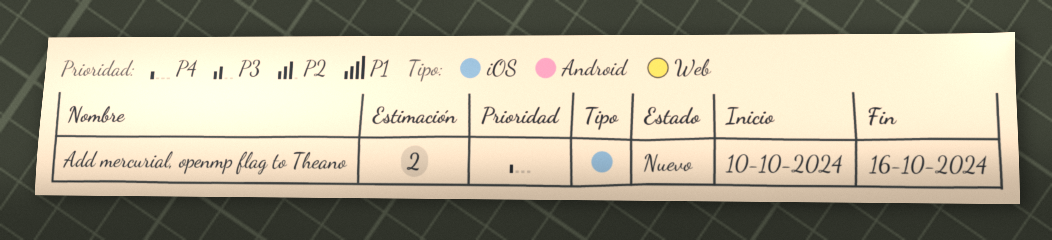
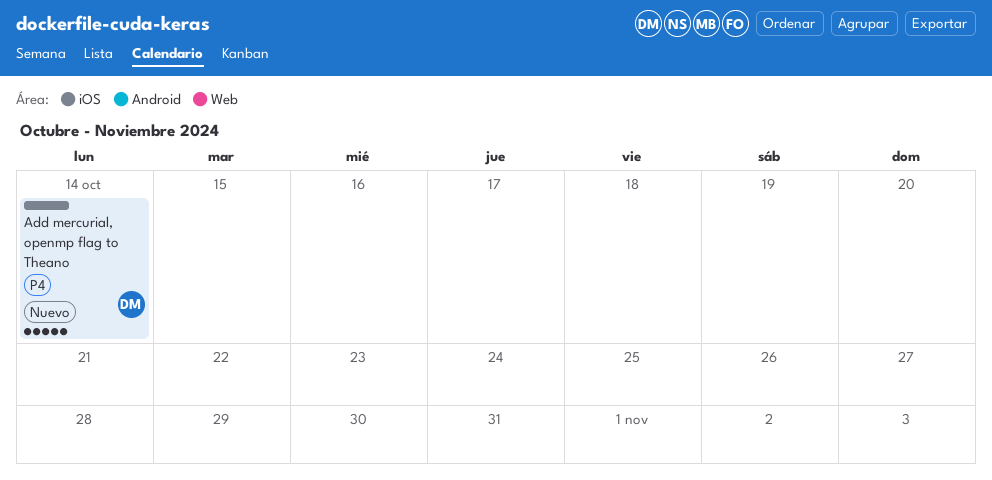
Add mercurial, openmp flag to Theano, estimate: 2 -> 5
Add mercurial, openmp flag to Theano, due: Oct 16 -> Oct 14

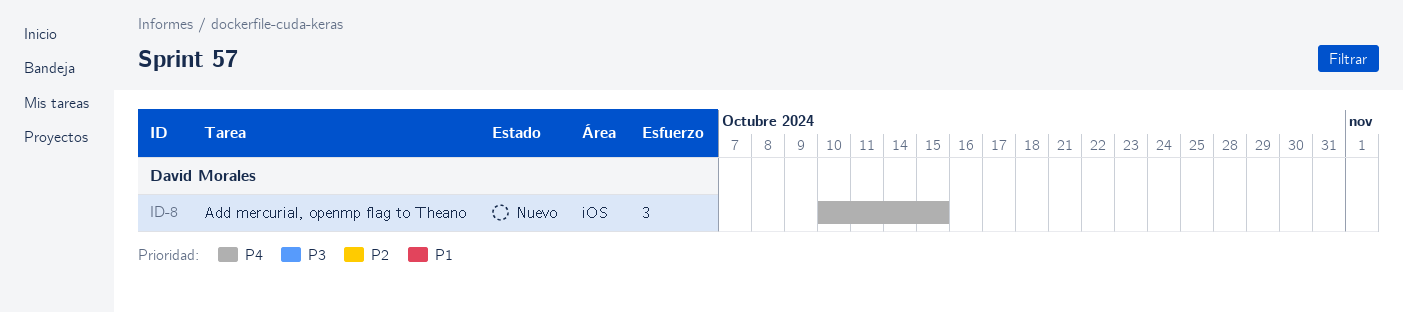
Add mercurial, openmp flag to Theano, estimate: 5 -> 3
Add mercurial, openmp flag to Theano, due: Oct 14 -> Oct 15

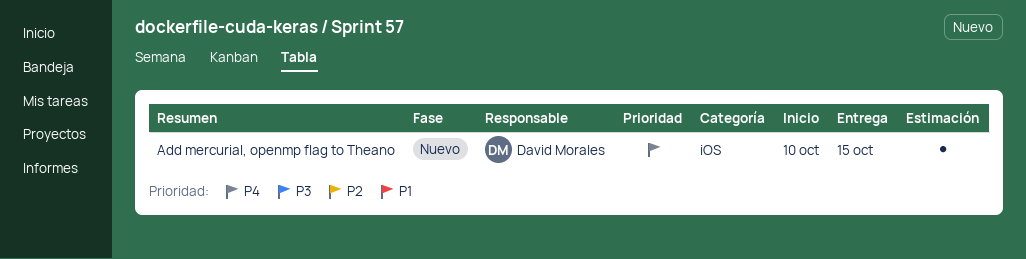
Add mercurial, openmp flag to Theano, estimate: 3 -> 1

